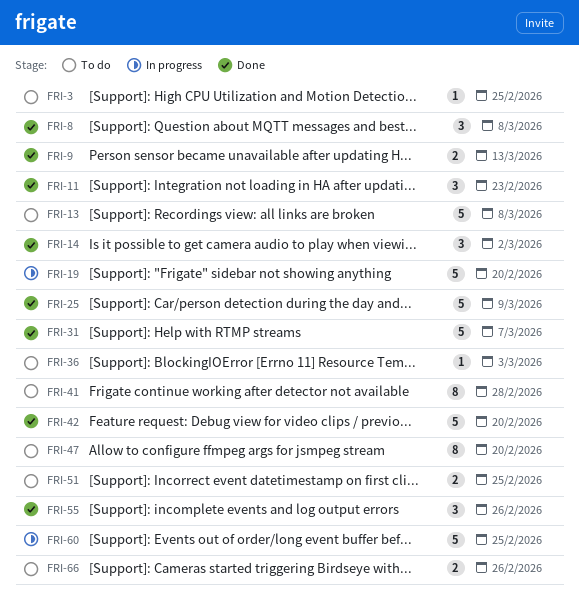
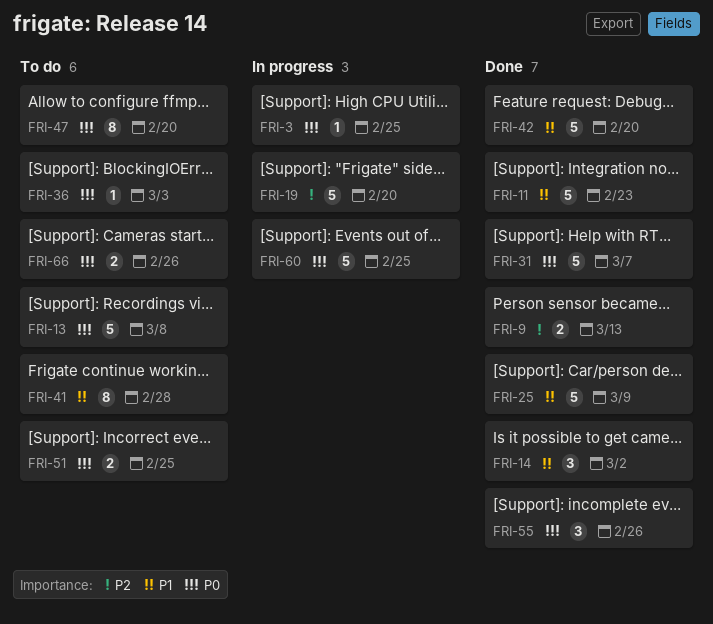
FRI-3, status: To do -> In progress
FRI-8: present -> none
FRI-11, estimate: 3 -> 5

